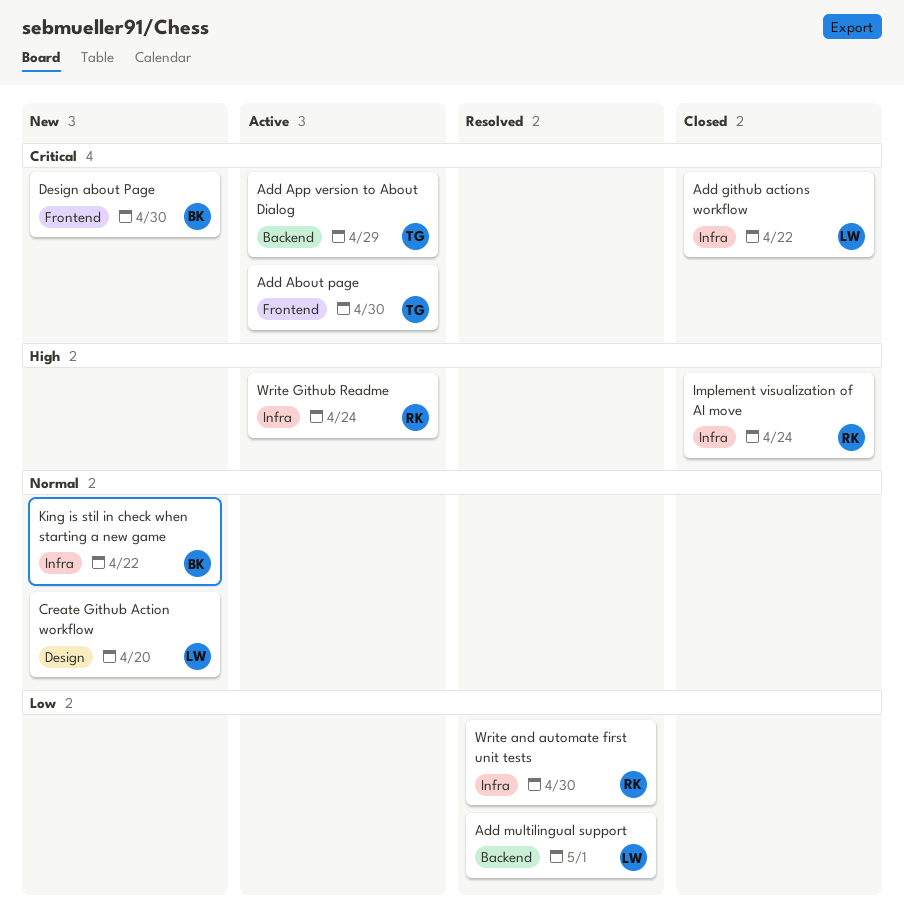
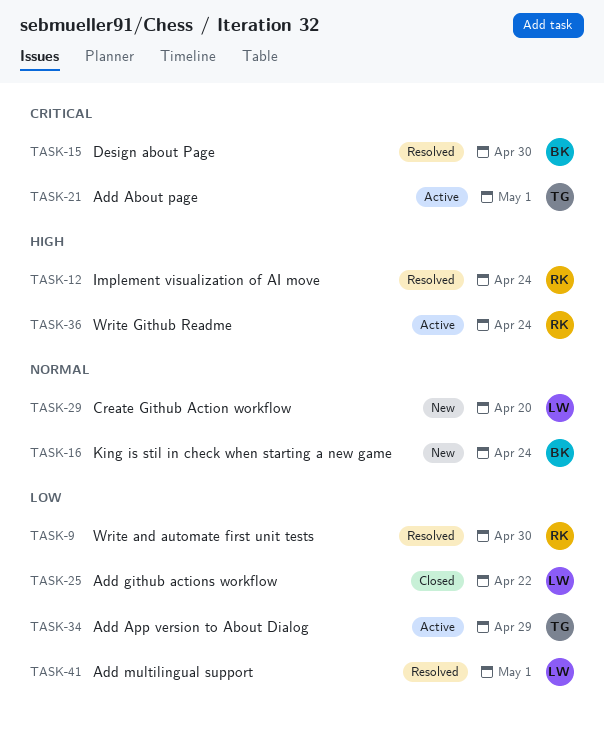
Add About page, due: Apr 30 -> May 1
Add App version to About Dialog, priority: Critical -> Low
Add github actions workflow, priority: Critical -> Low
Design about Page, status: New -> Resolved
Implement visualization of AI move, status: Closed -> Resolved
King is stil in check when starting a new game, due: Apr 22 -> Apr 24

